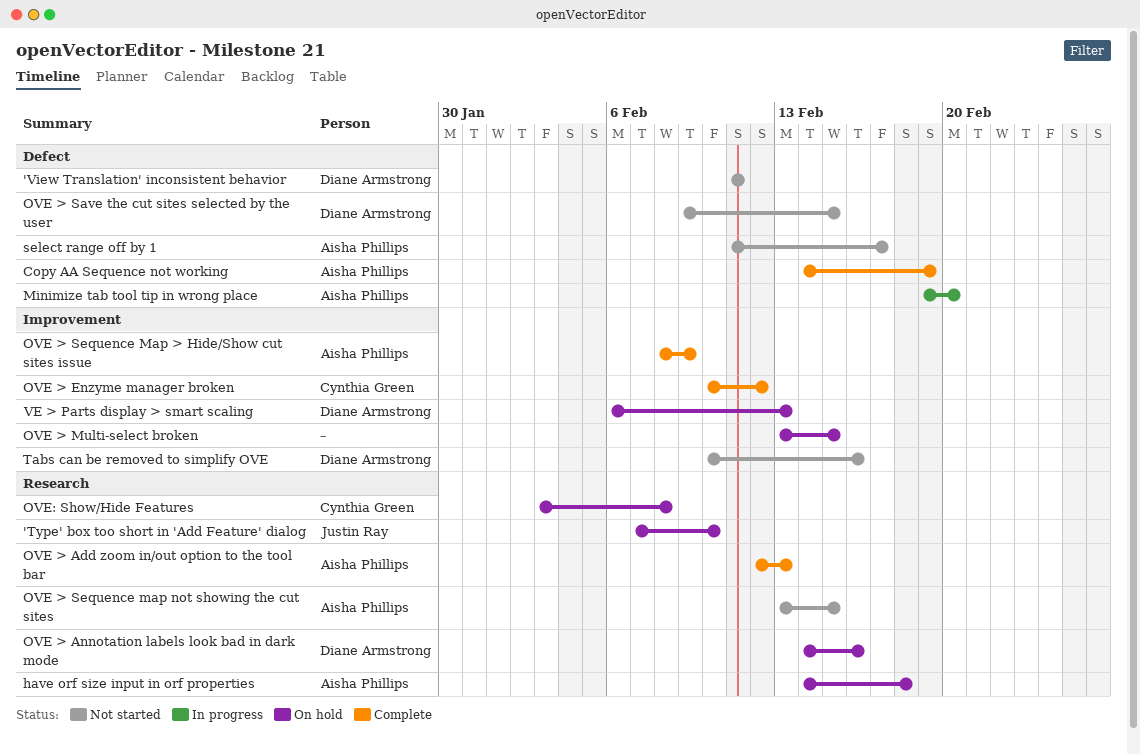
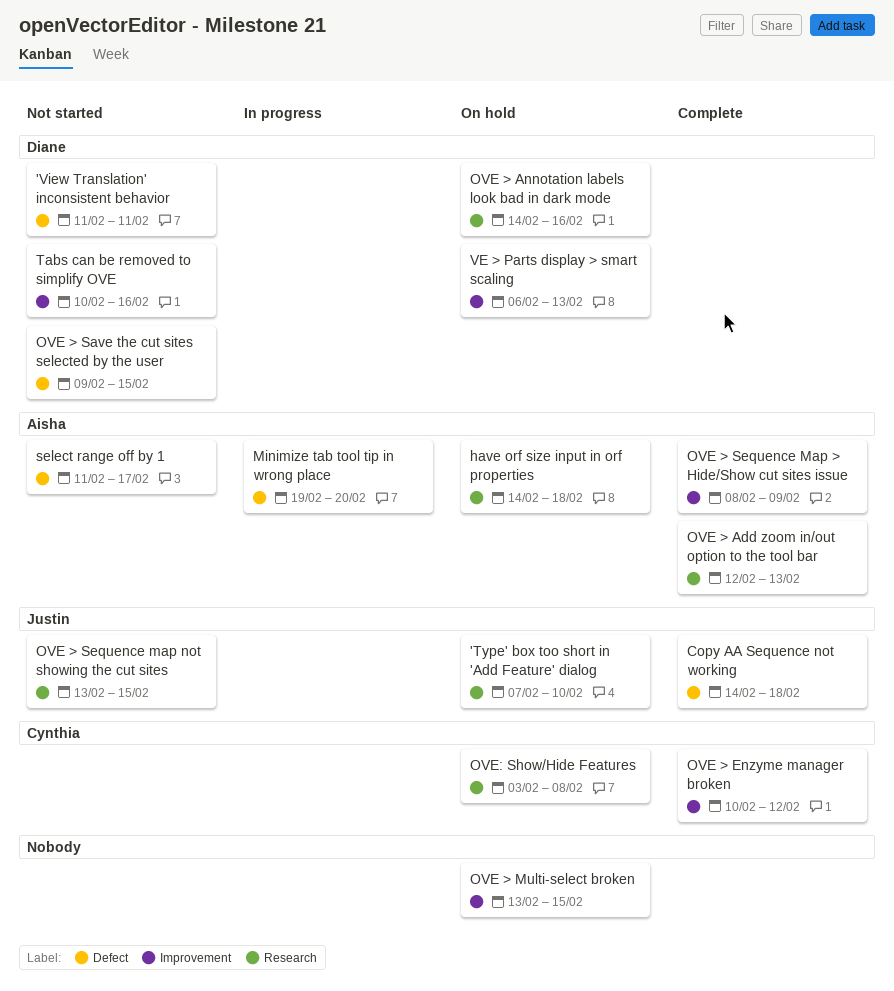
Copy AA Sequence not working, owner: Aisha Phillips -> Justin Ray
Copy AA Sequence not working, due: Feb 19 -> Feb 18
OVE > Sequence map not showing the cut sites, owner: Aisha Phillips -> Justin Ray

